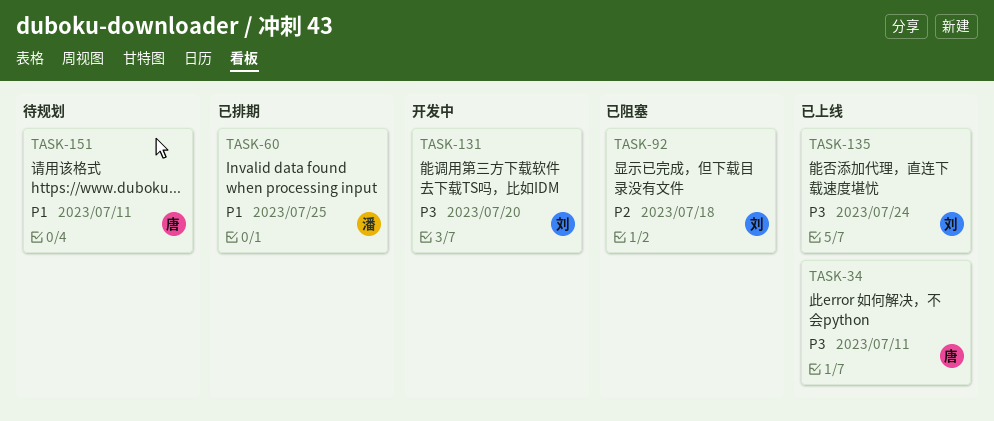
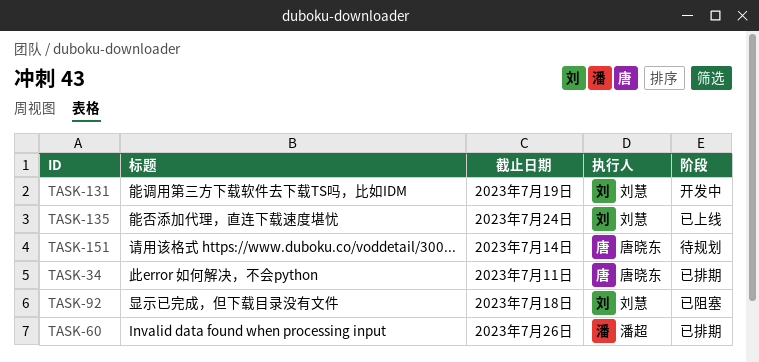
TASK-34, status: 已上线 -> 已排期
TASK-60, due: Jul 25 -> Jul 26
TASK-131, due: Jul 20 -> Jul 19
TASK-151, due: Jul 11 -> Jul 14

